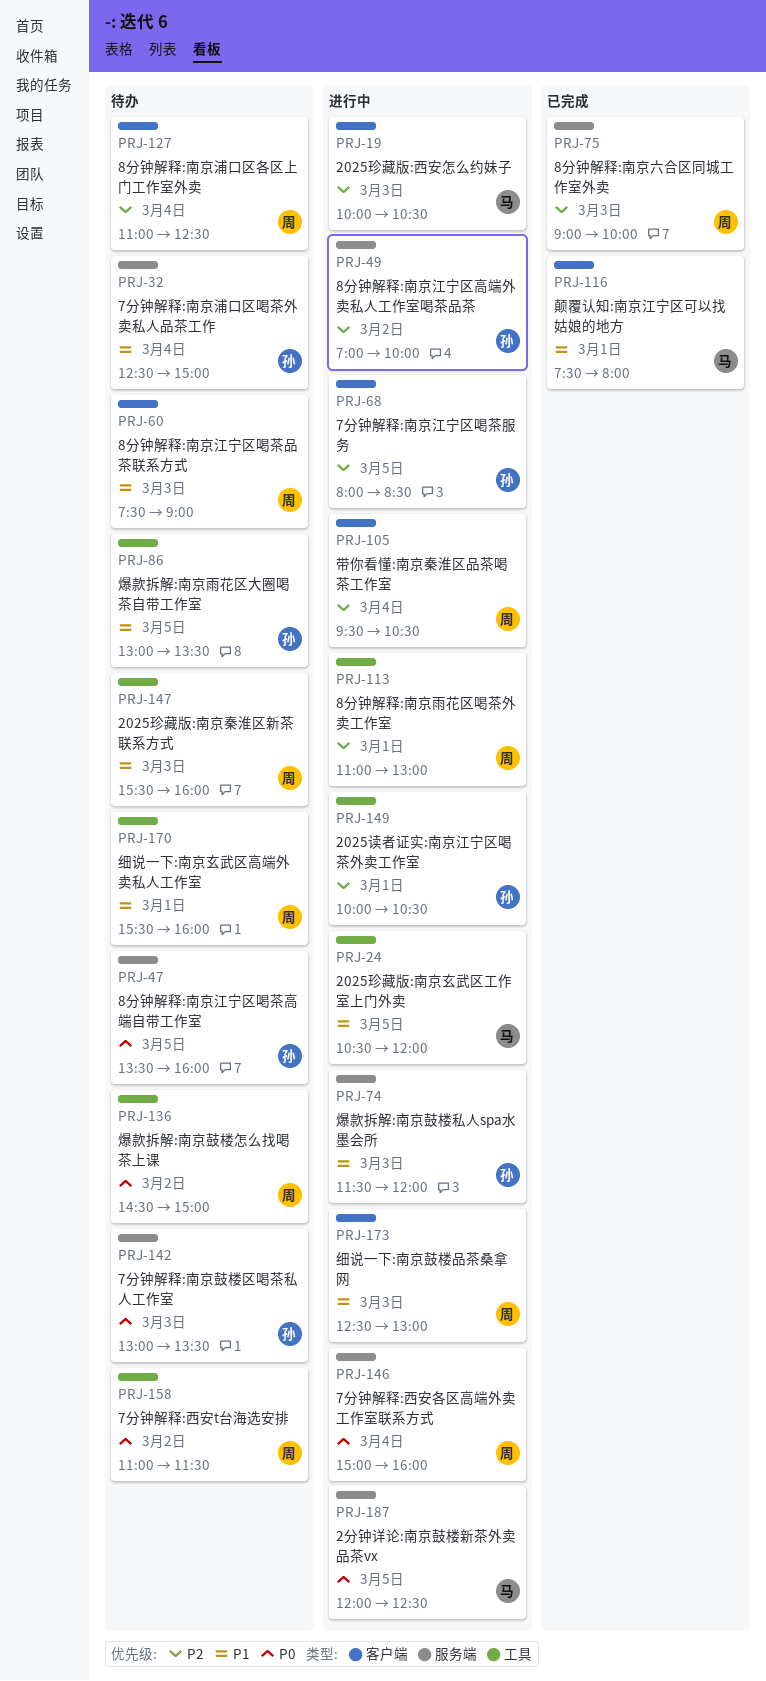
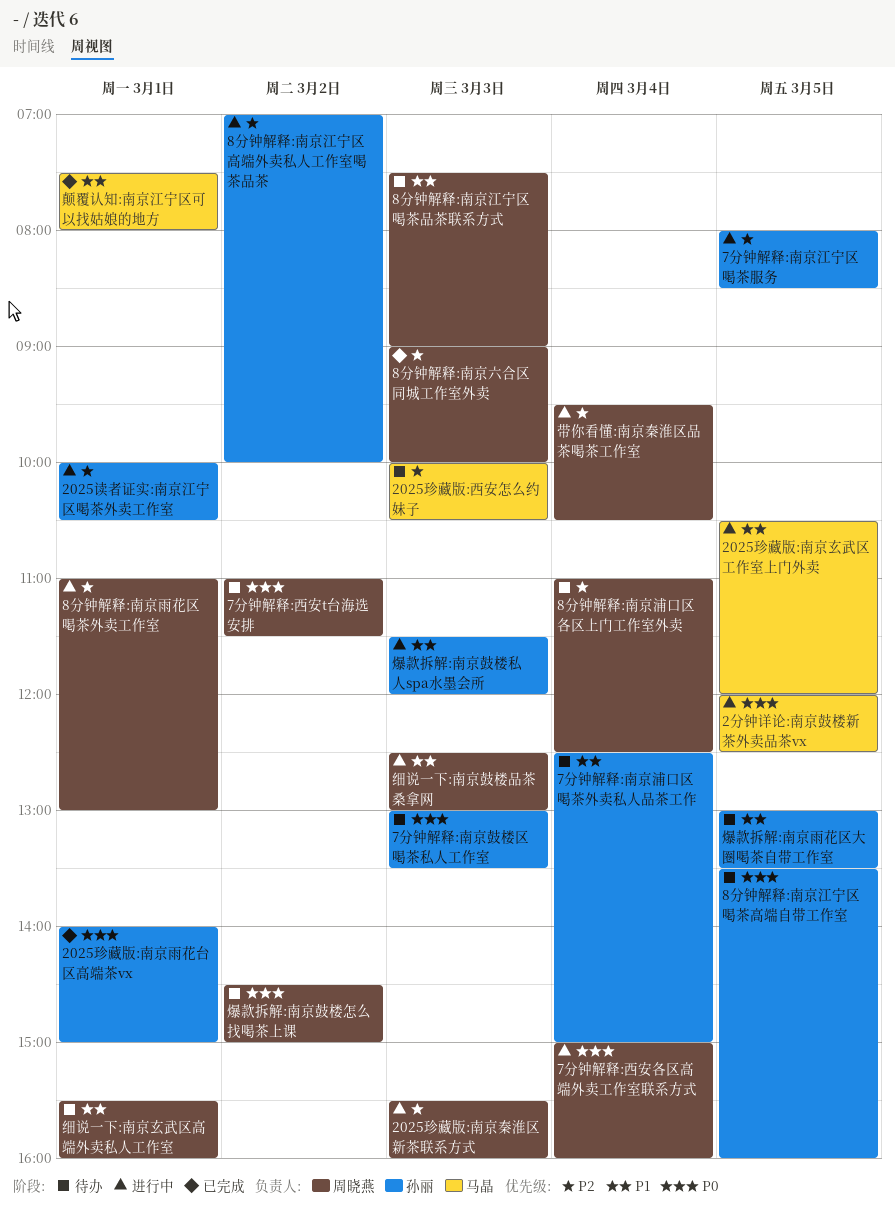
2025珍藏版:南京秦淮区新茶联系方式, status: 待办 -> 进行中
2025珍藏版:南京秦淮区新茶联系方式, priority: P1 -> P2
2025珍藏版:南京雨花台区高端茶vx: none -> present
2025珍藏版:西安怎么约妹子, status: 进行中 -> 待办

